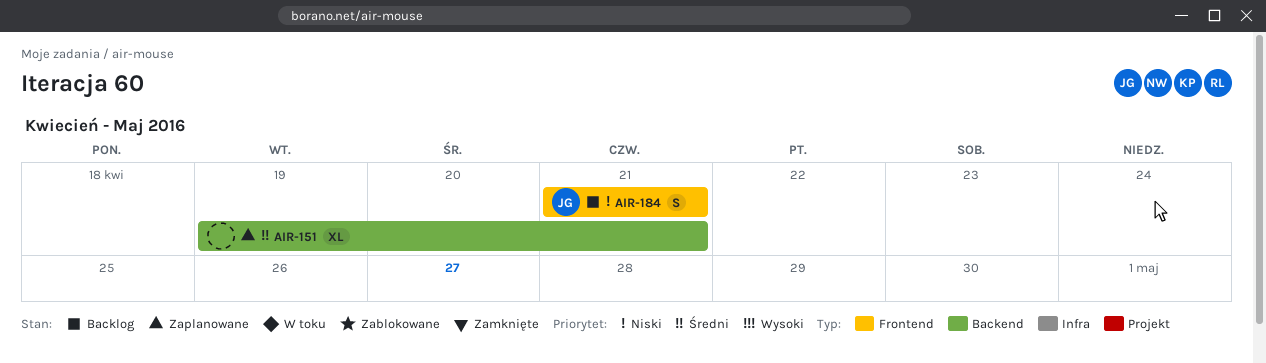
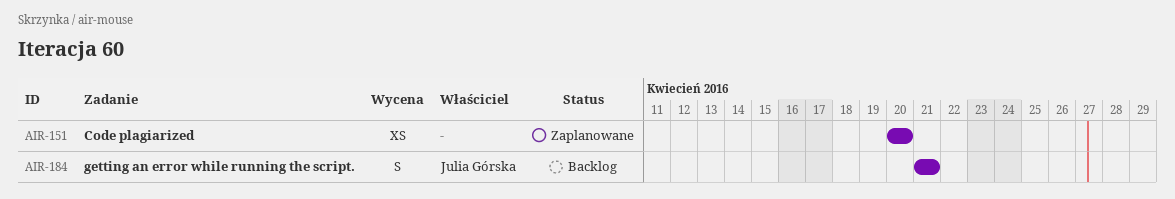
AIR-151, estimate: XL -> XS
AIR-151, start: Apr 19 -> Apr 20
AIR-151, due: Apr 21 -> Apr 20

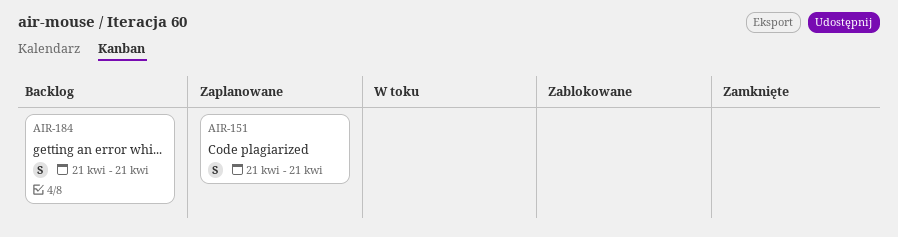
AIR-151, estimate: XS -> S
AIR-151, start: Apr 20 -> Apr 21
AIR-151, due: Apr 20 -> Apr 21

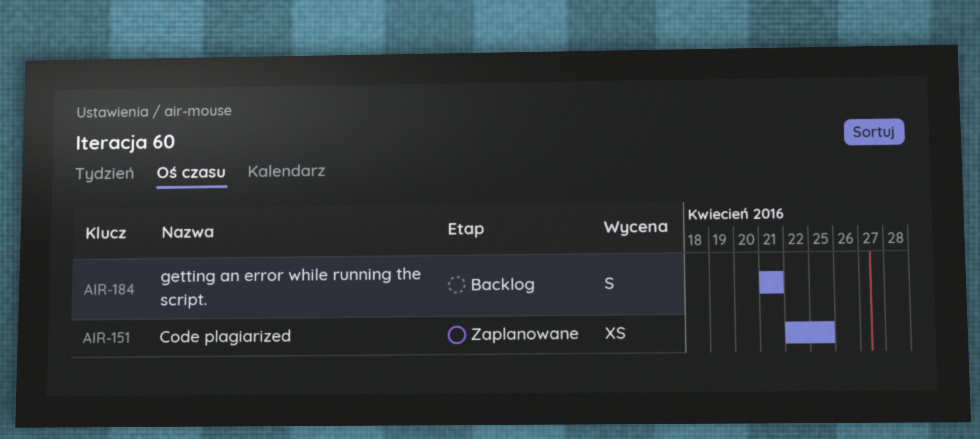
AIR-151, estimate: S -> XS
AIR-151, start: Apr 21 -> Apr 22
AIR-151, due: Apr 21 -> Apr 25

